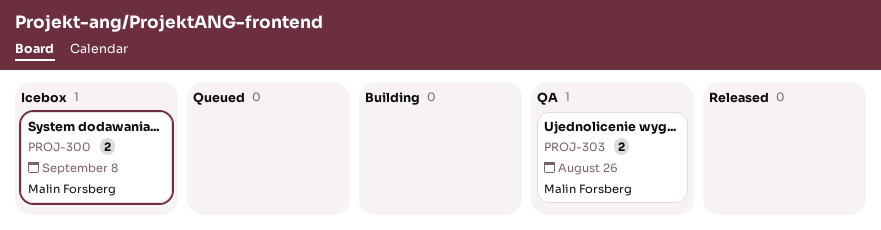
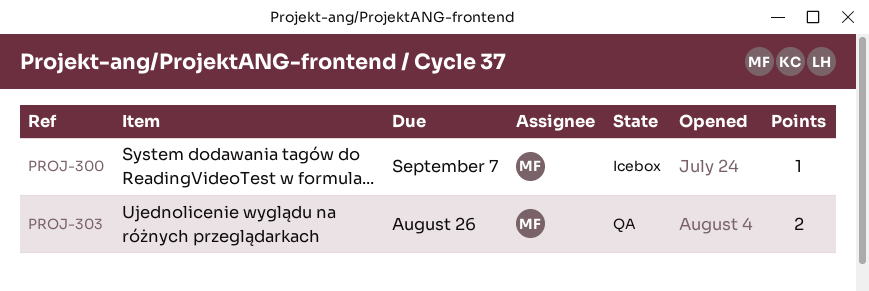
PROJ-300, estimate: 2 -> 1
PROJ-300, due: Sep 8 -> Sep 7

